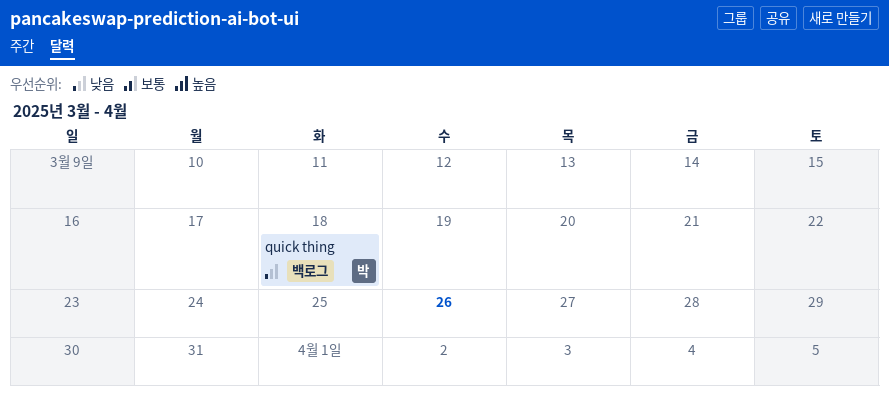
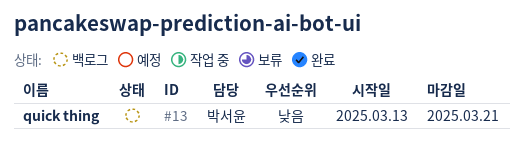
quick thing, due: Mar 18 -> Mar 21

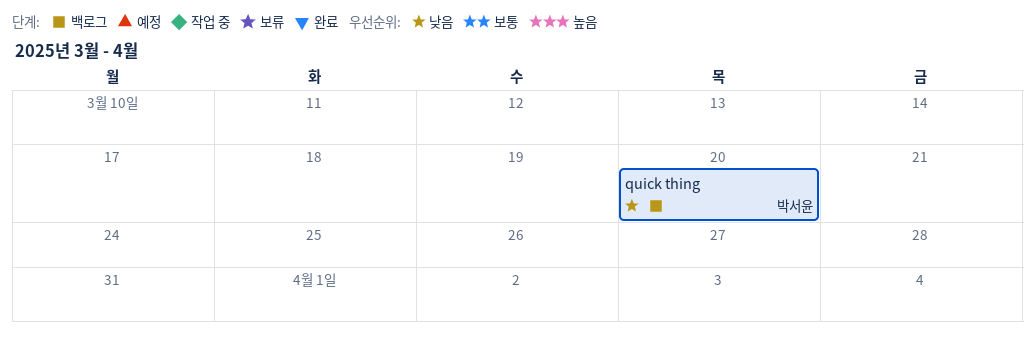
quick thing, due: Mar 21 -> Mar 20

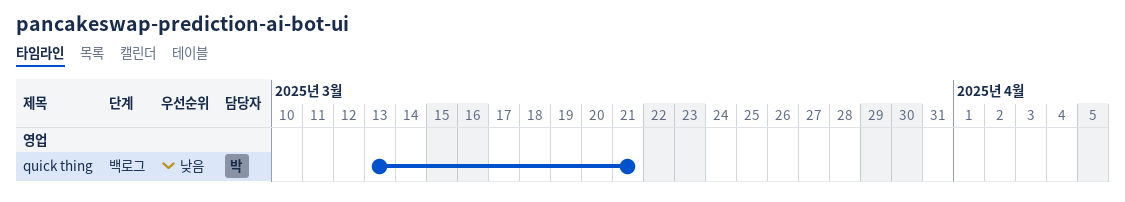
quick thing, due: Mar 20 -> Mar 21

